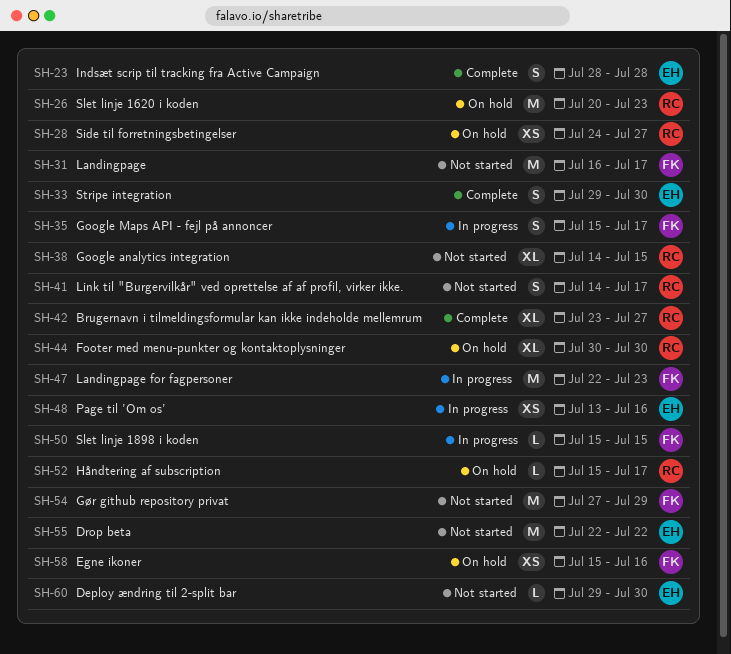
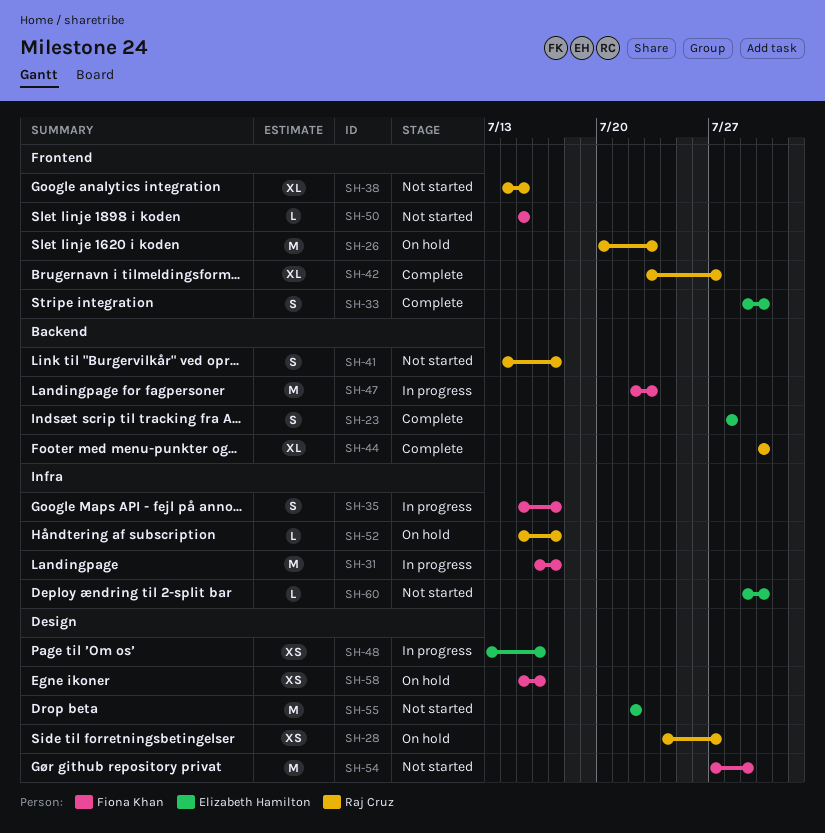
SH-31, status: Not started -> In progress
SH-44, status: On hold -> Complete
SH-50, status: In progress -> Not started

